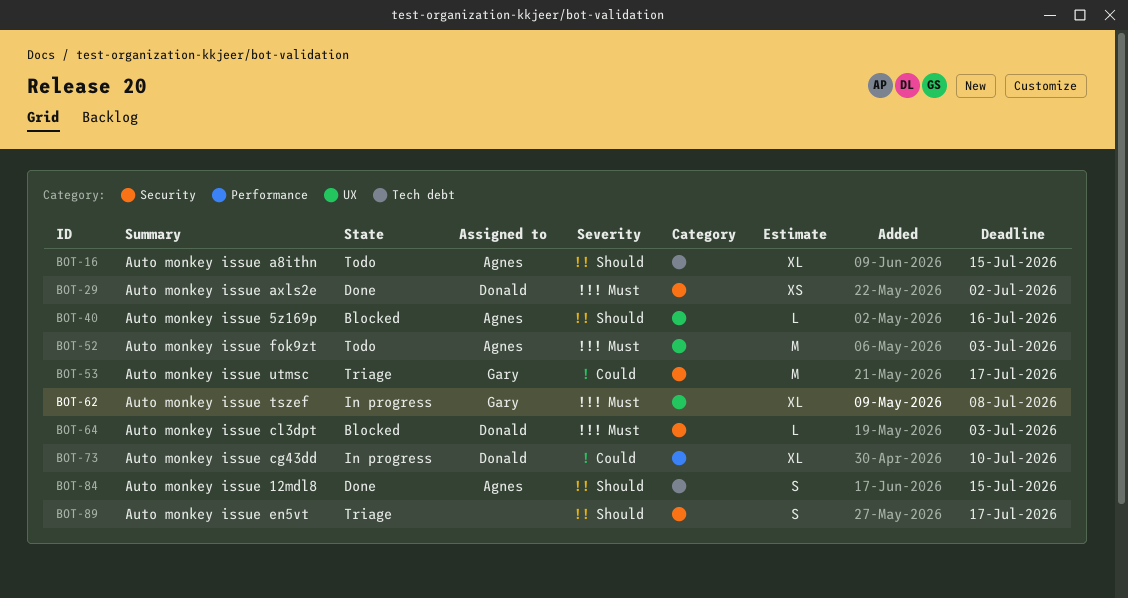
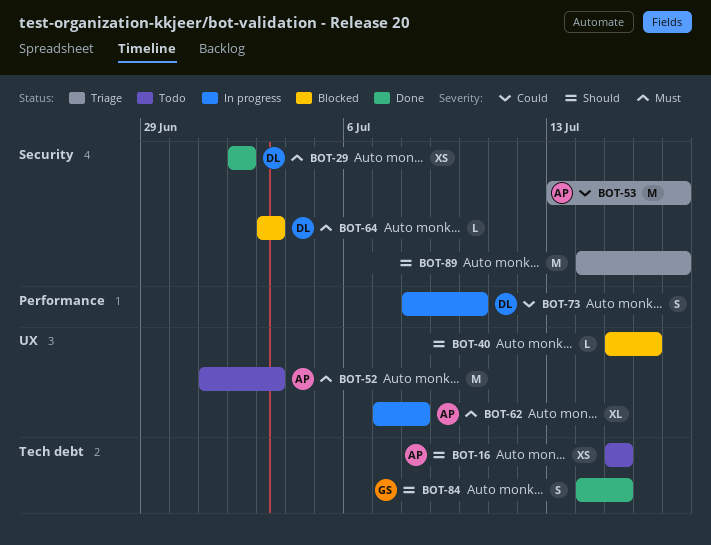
BOT-16, estimate: XL -> XS
BOT-40, owner: Agnes -> none
BOT-53, owner: Gary -> Agnes
BOT-62, owner: Gary -> Agnes
BOT-73, estimate: XL -> S
BOT-84, owner: Agnes -> Gary
BOT-89, estimate: S -> M

